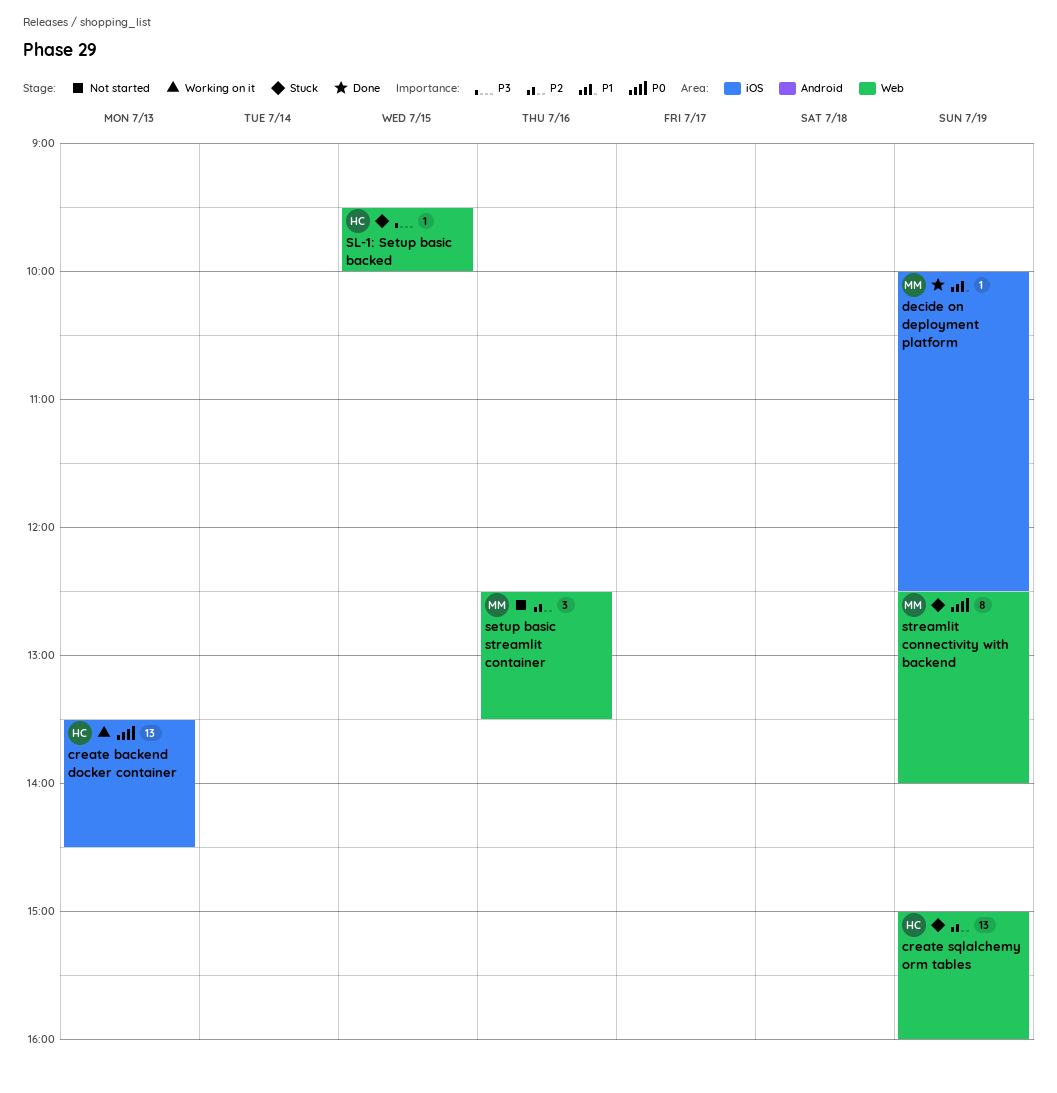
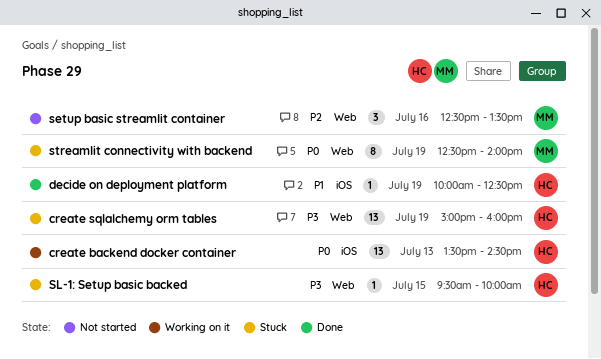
create sqlalchemy orm tables, priority: P2 -> P3
decide on deployment platform, owner: MM -> HC

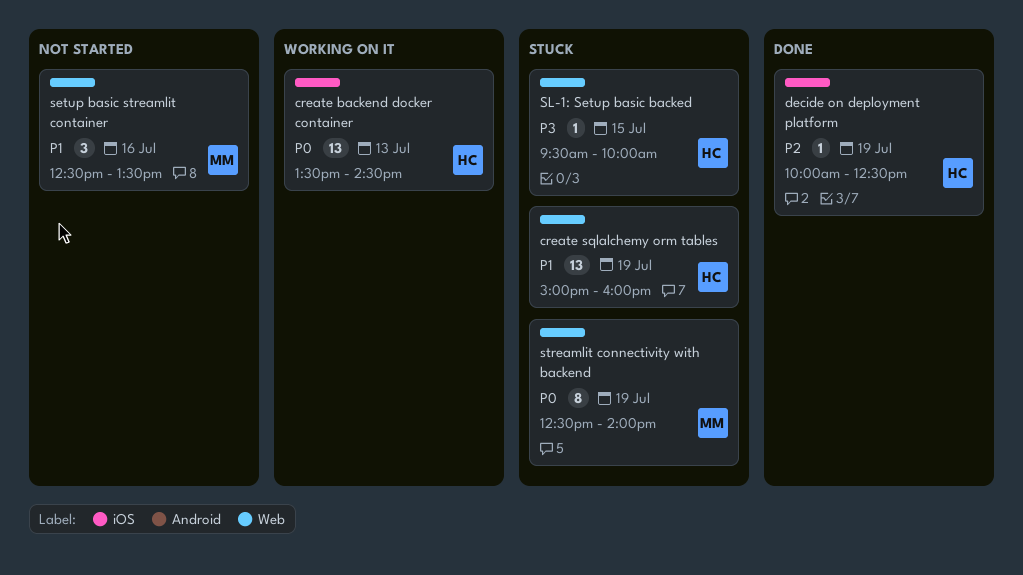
create sqlalchemy orm tables, priority: P3 -> P1
decide on deployment platform, priority: P1 -> P2
setup basic streamlit container, priority: P2 -> P1

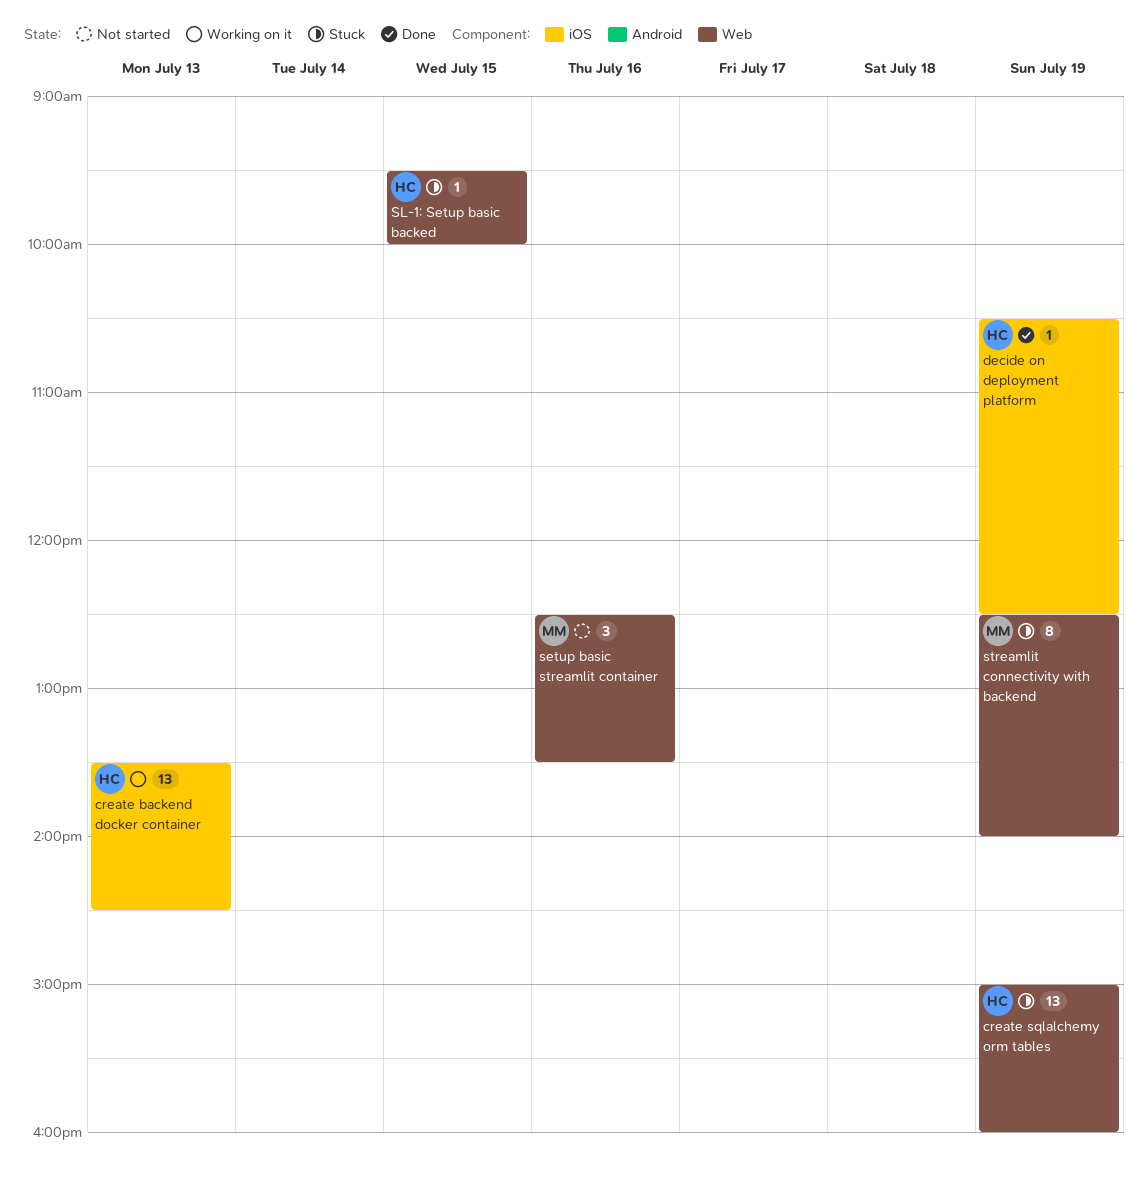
decide on deployment platform, begins: 10:00 -> 10:30

